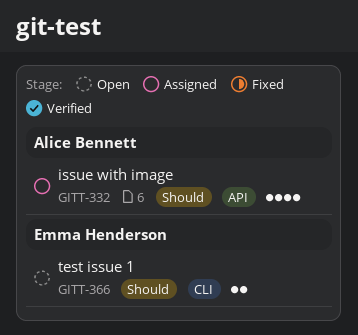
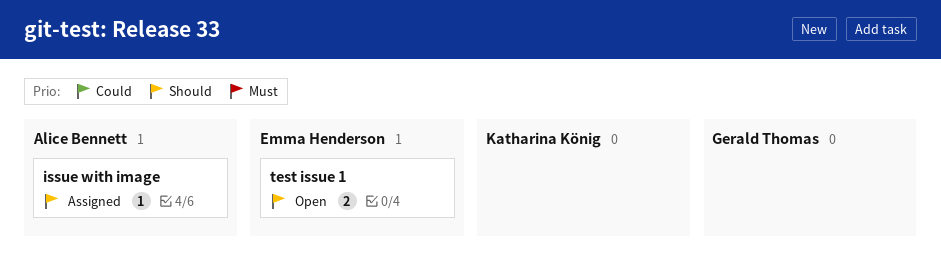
issue with image, estimate: 4 -> 1

